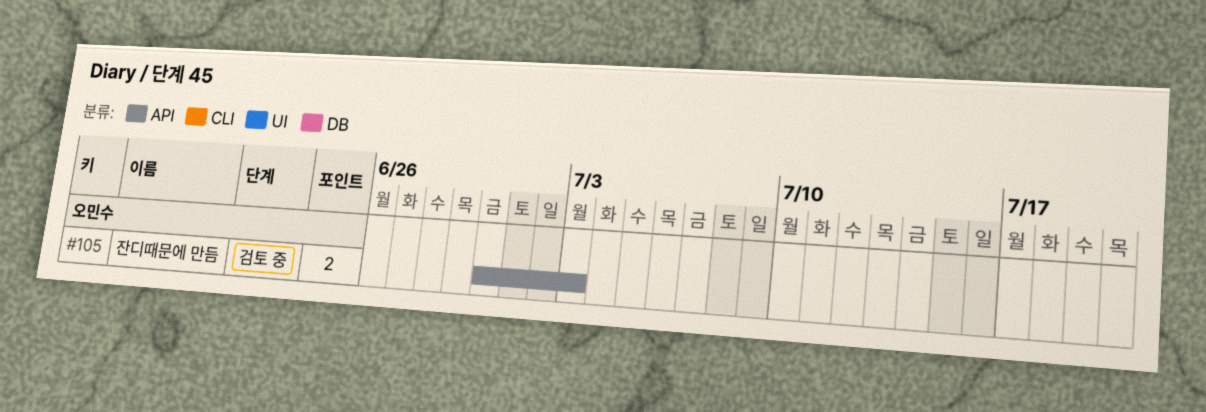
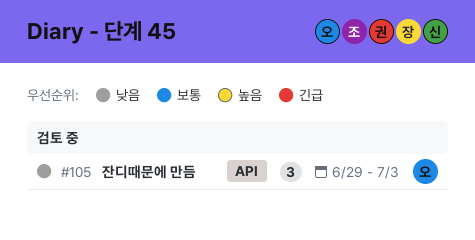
#105, estimate: 2 -> 3
#105, start: Jun 30 -> Jun 29

